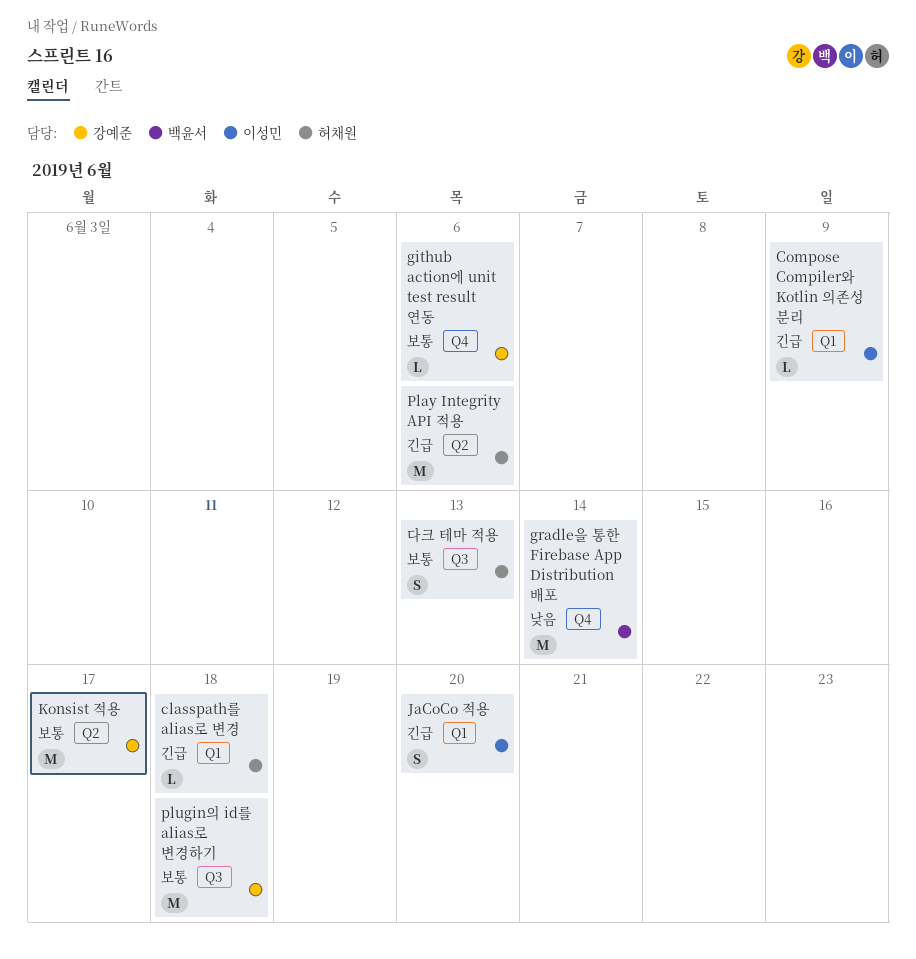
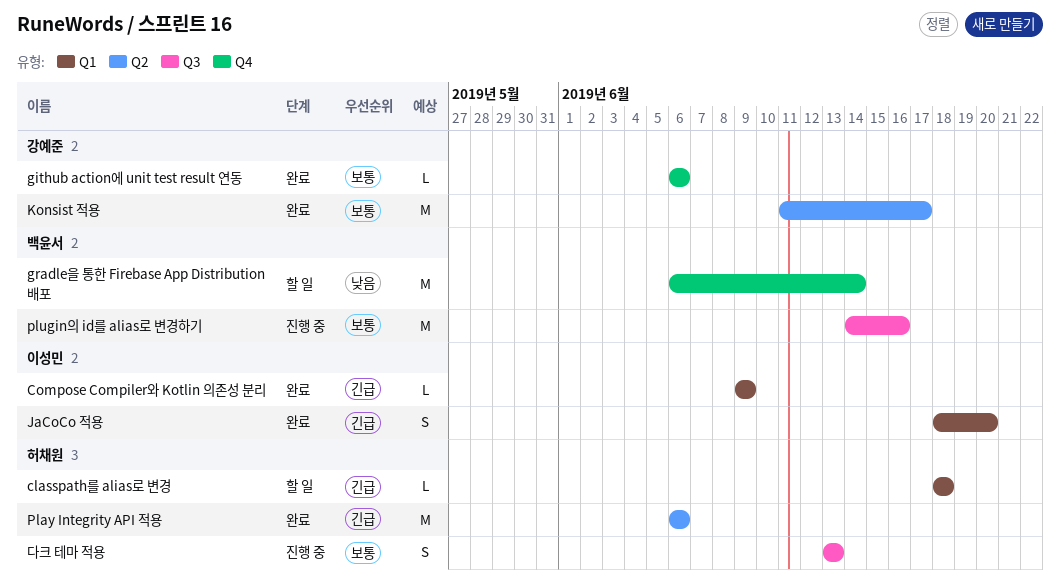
plugin의 id를 alias로 변경하기, owner: 강예준 -> 백윤서
plugin의 id를 alias로 변경하기, due: Jun 18 -> Jun 16

